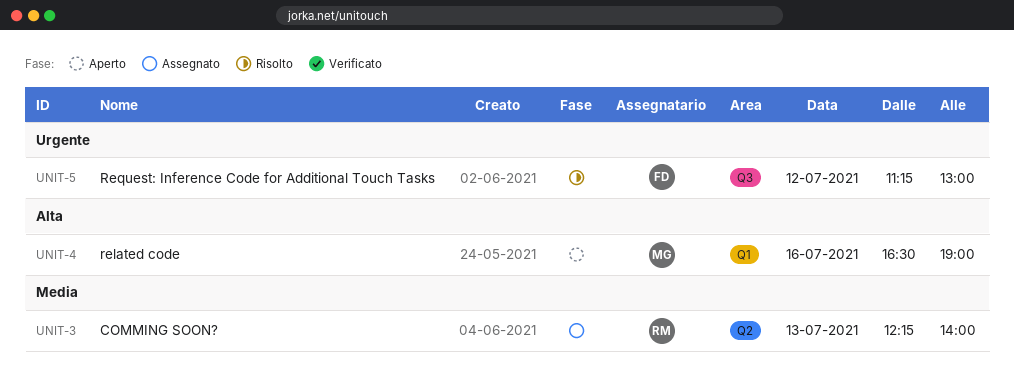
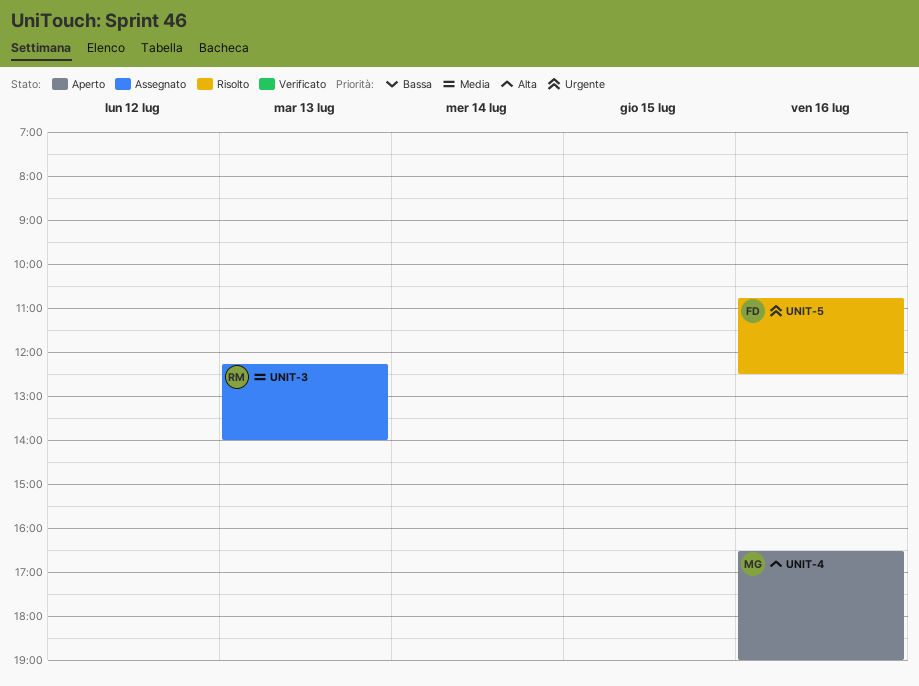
UNIT-5, day: Jul 12 -> Jul 16
UNIT-5, begins: 11:15 -> 10:45
UNIT-5, ends: 13:00 -> 12:30

